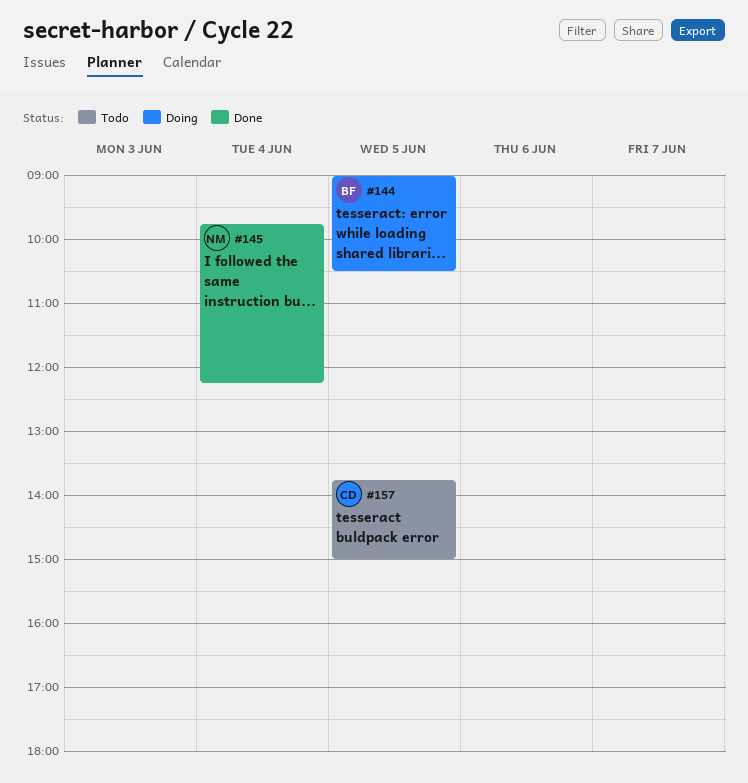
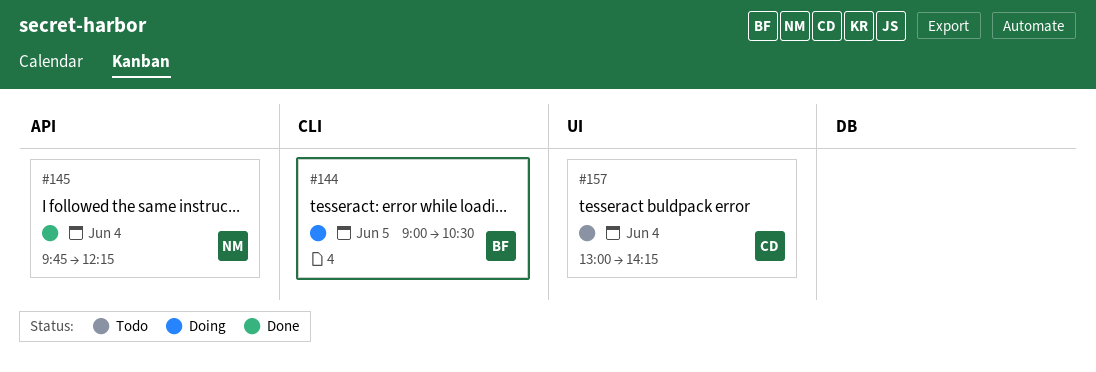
#157, day: Jun 5 -> Jun 4
#157, begins: 13:45 -> 13:00
#157, ends: 15:00 -> 14:15

